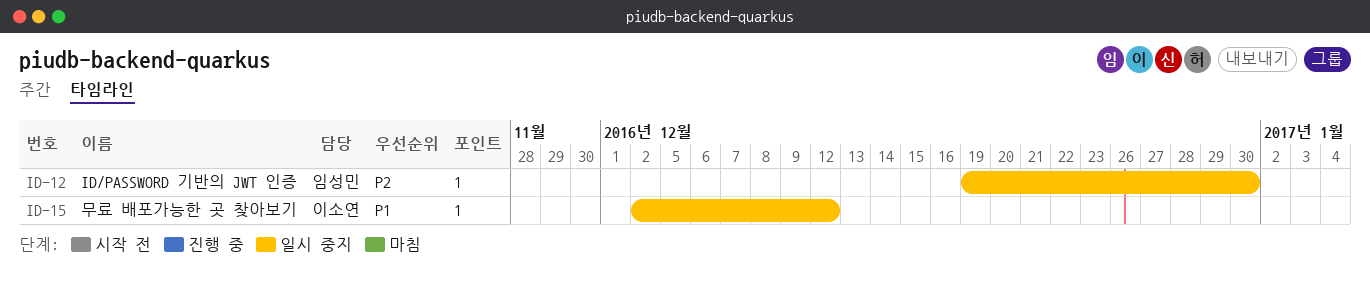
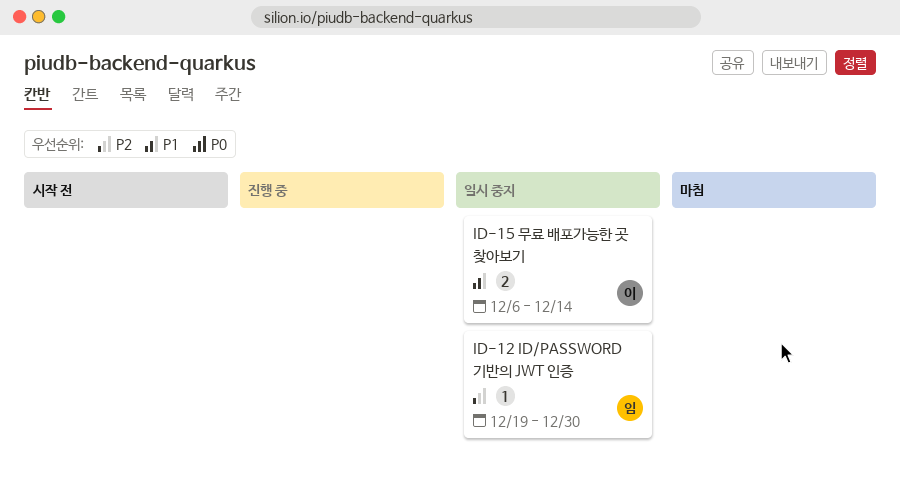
ID-15, estimate: 1 -> 2
ID-15, start: Dec 2 -> Dec 6
ID-15, due: Dec 12 -> Dec 14

